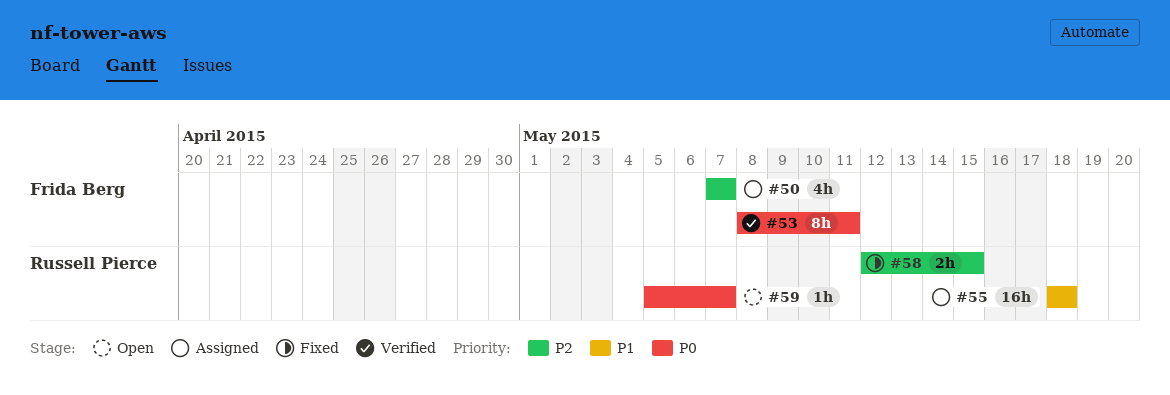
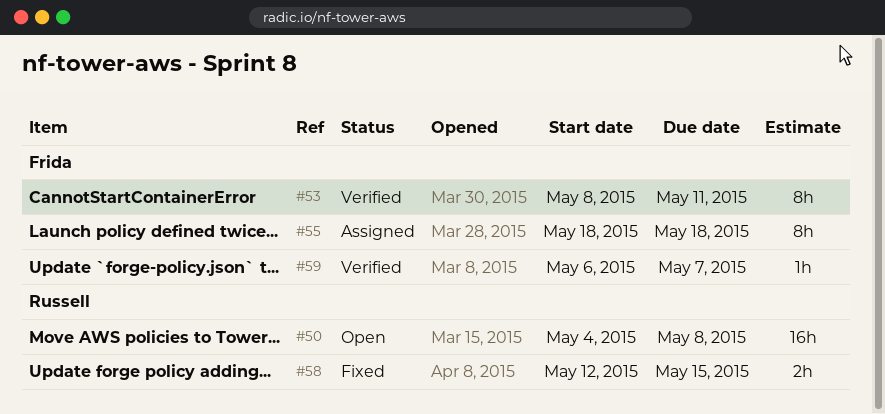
#50, status: Assigned -> Open
#50, owner: Frida Berg -> Russell Pierce
#50, estimate: 4h -> 16h
#50, start: May 7 -> May 4
#50, due: May 7 -> May 8
#55, owner: Russell Pierce -> Frida Berg
#55, estimate: 16h -> 8h
#59, status: Open -> Verified
#59, owner: Russell Pierce -> Frida Berg
#59, start: May 5 -> May 6

